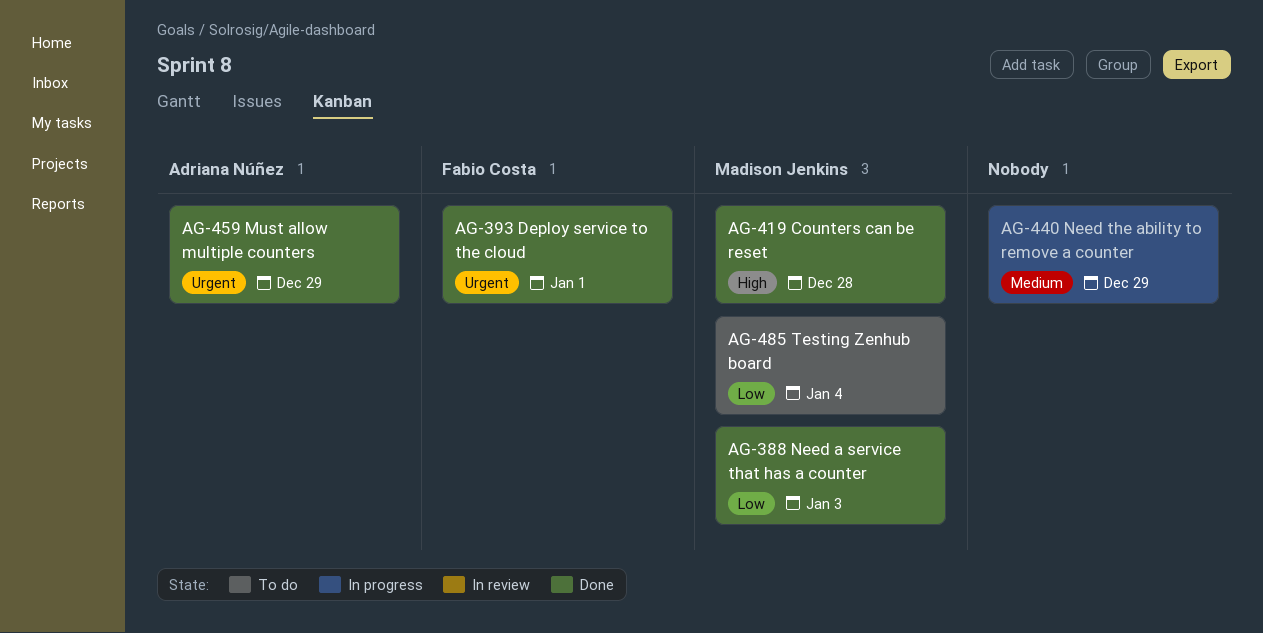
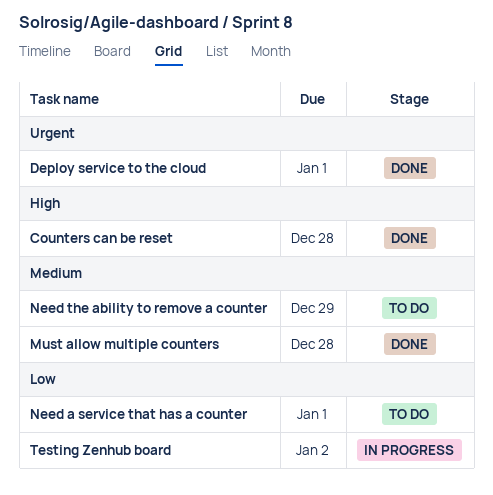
Must allow multiple counters, priority: Urgent -> Medium
Must allow multiple counters, due: Dec 29 -> Dec 28
Need a service that has a counter, status: Done -> To do
Need a service that has a counter, due: Jan 3 -> Jan 1
Need the ability to remove a counter, status: In progress -> To do
Testing Zenhub board, status: To do -> In progress
Testing Zenhub board, due: Jan 4 -> Jan 2

